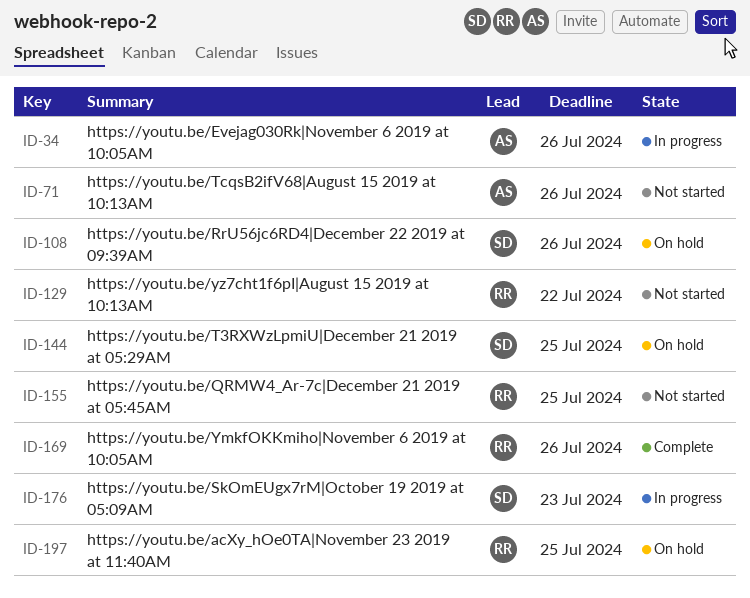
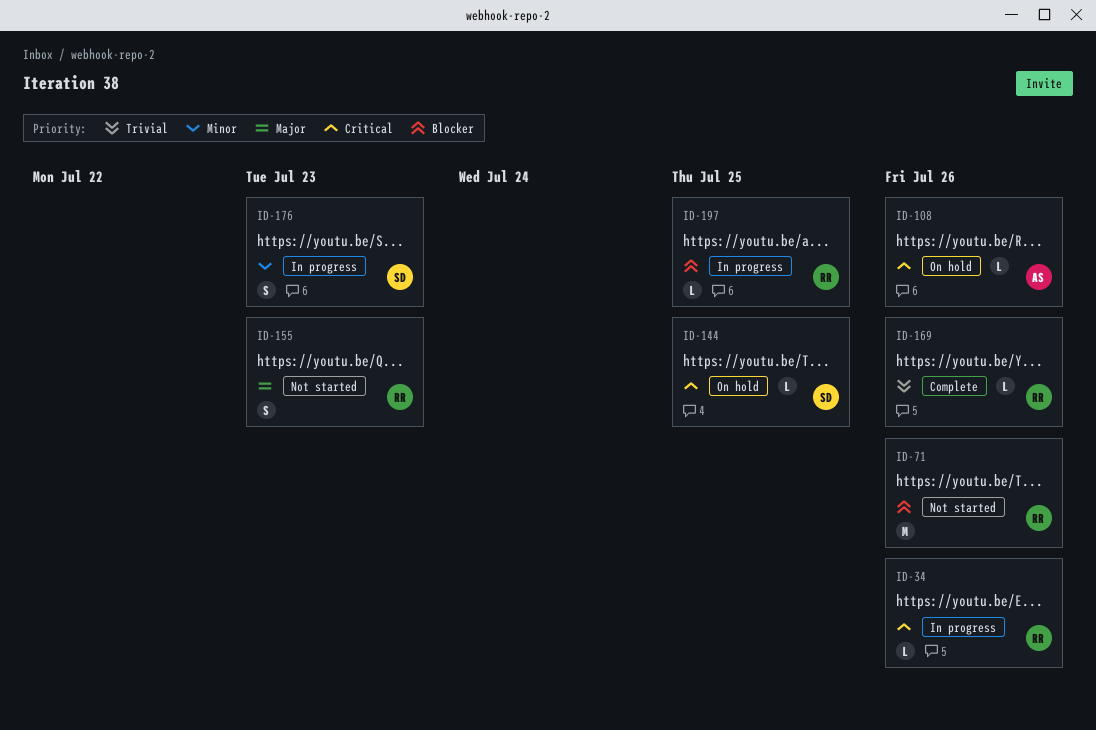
ID-34, owner: AS -> RR
ID-71, owner: AS -> RR
ID-108, owner: SD -> AS
ID-129: present -> none
ID-155, due: Jul 25 -> Jul 23
ID-197, status: On hold -> In progress

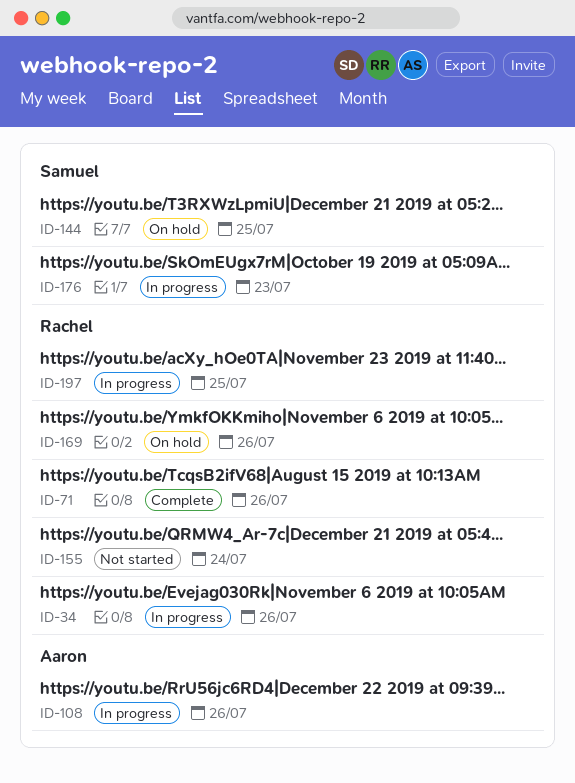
ID-71, status: Not started -> Complete
ID-108, status: On hold -> In progress
ID-155, due: Jul 23 -> Jul 24
ID-169, status: Complete -> On hold

